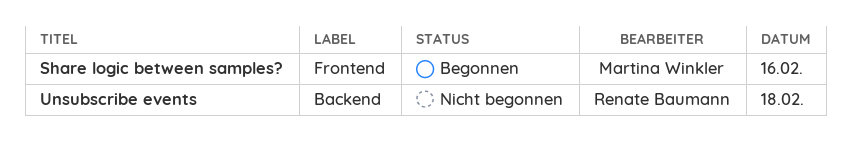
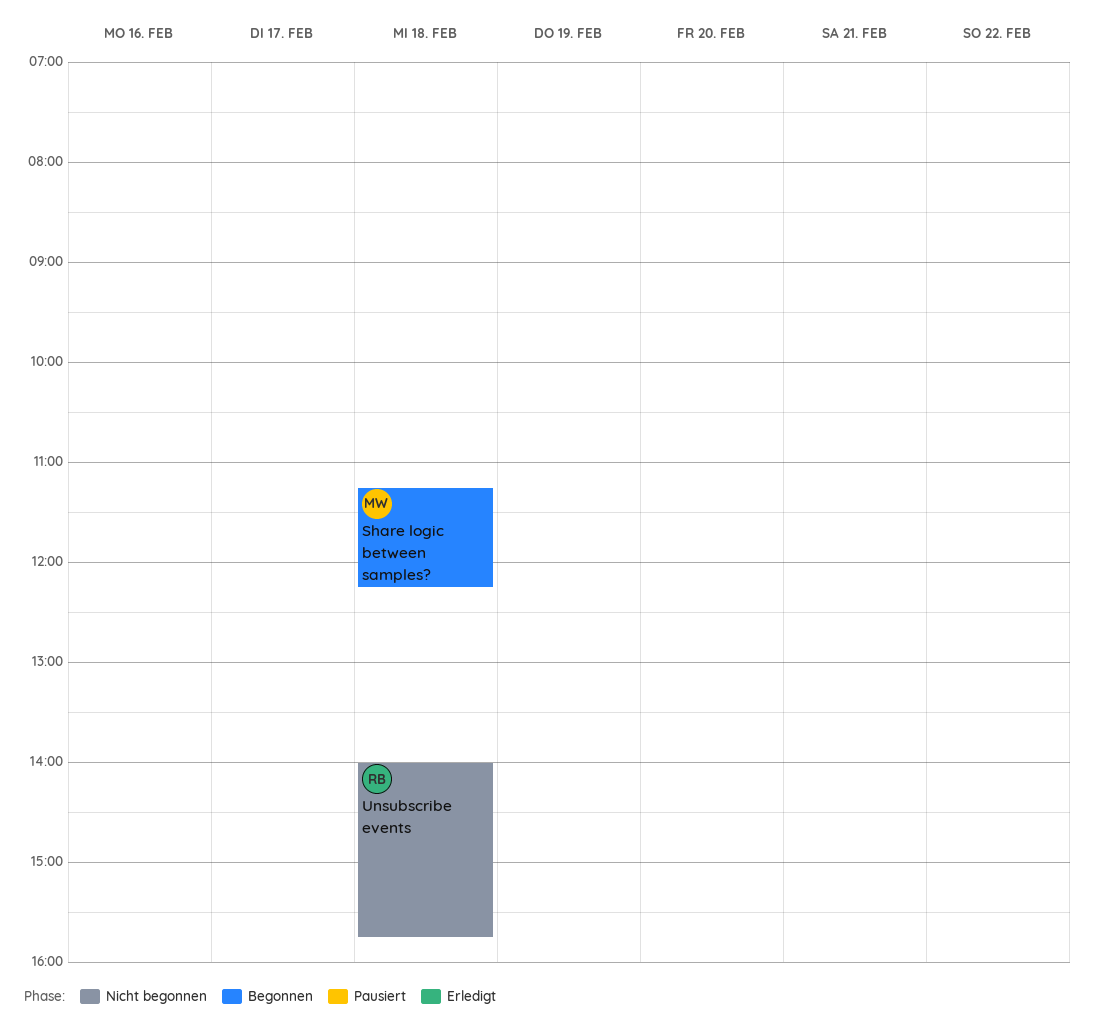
Share logic between samples?, day: Feb 16 -> Feb 18

